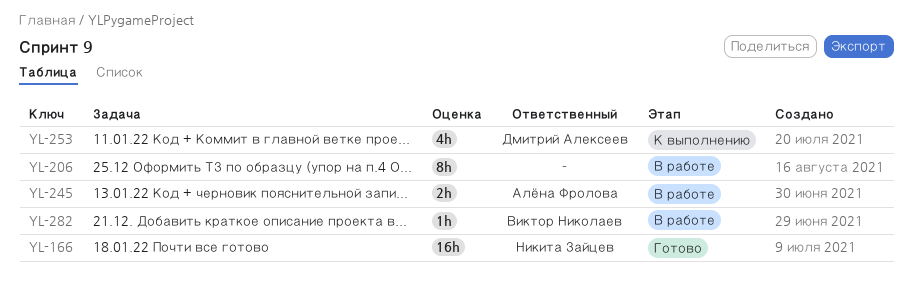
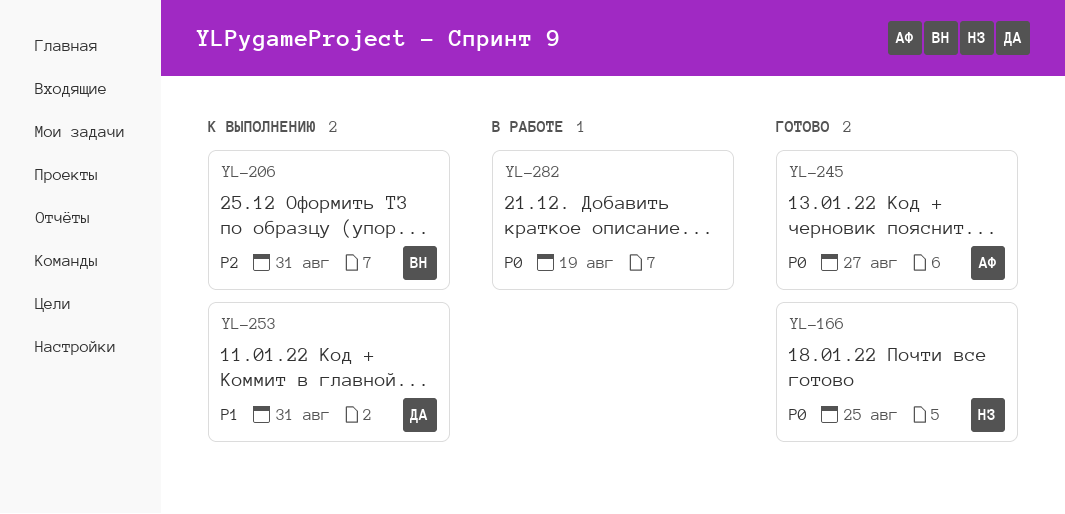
YL-206, status: В работе -> К выполнению
YL-206, owner: none -> Виктор Николаев
YL-245, status: В работе -> Готово
YL-282, owner: Виктор Николаев -> none

